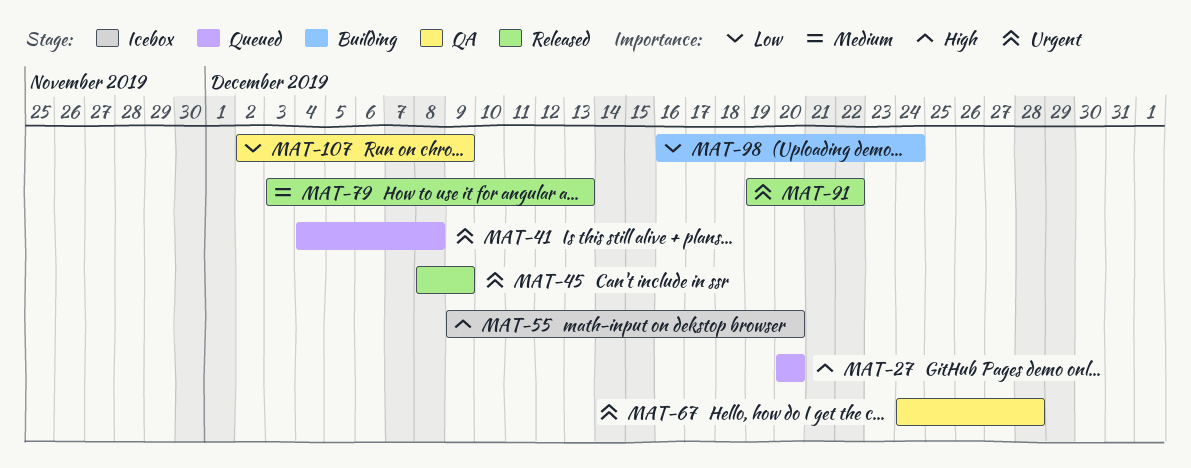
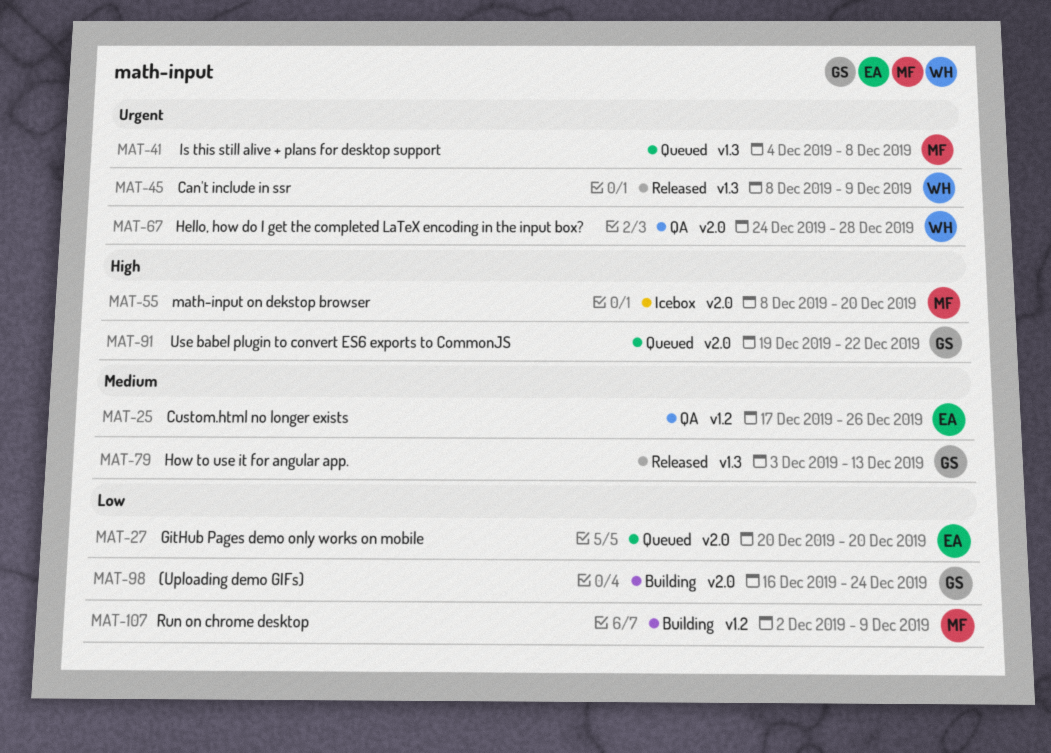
MAT-25: none -> present
MAT-27, priority: High -> Low
MAT-55, start: Dec 9 -> Dec 8
MAT-91, status: Released -> Queued
MAT-91, priority: Urgent -> High
MAT-107, status: QA -> Building

